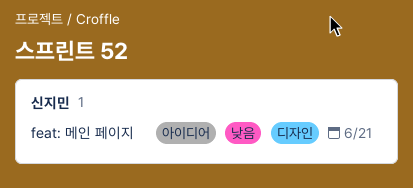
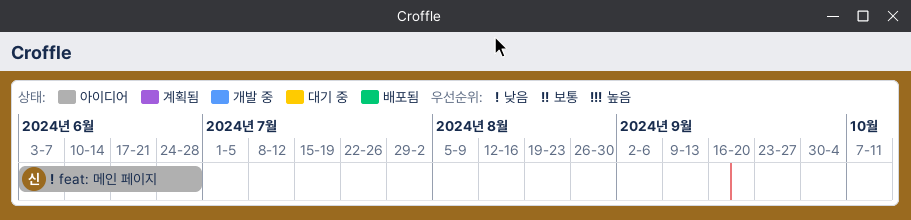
feat: 메인 페이지, due: Jun 21 -> Jun 28

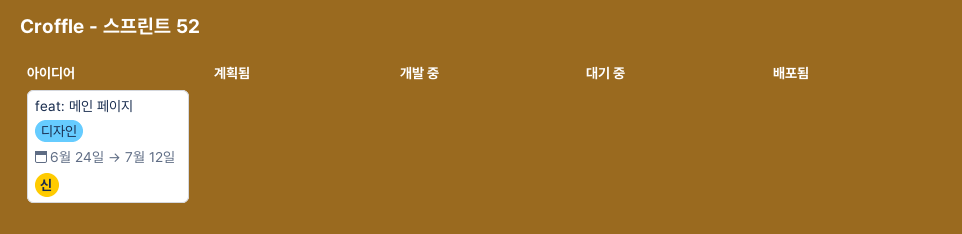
feat: 메인 페이지, start: Jun 3 -> Jun 24
feat: 메인 페이지, due: Jun 28 -> Jul 12

